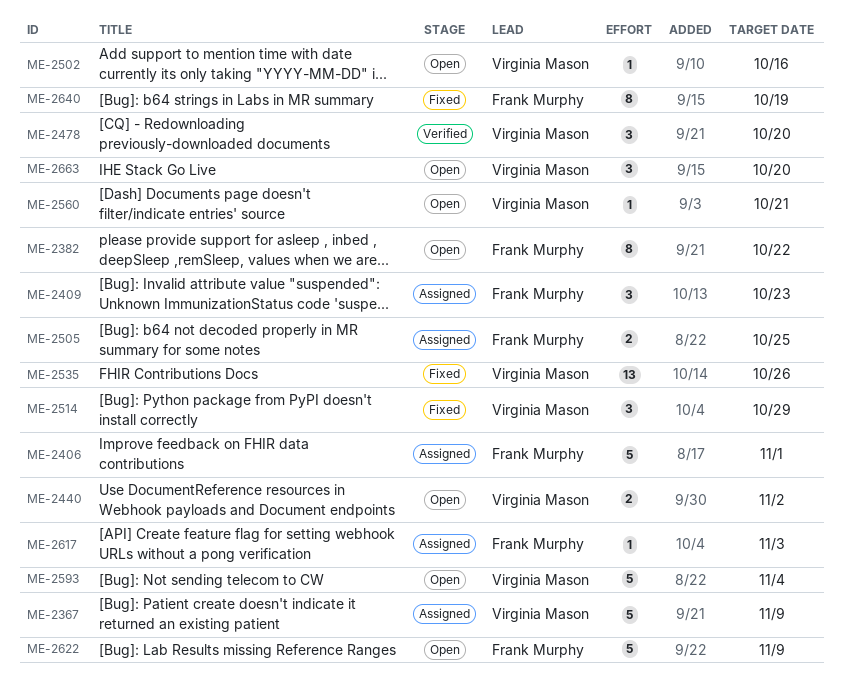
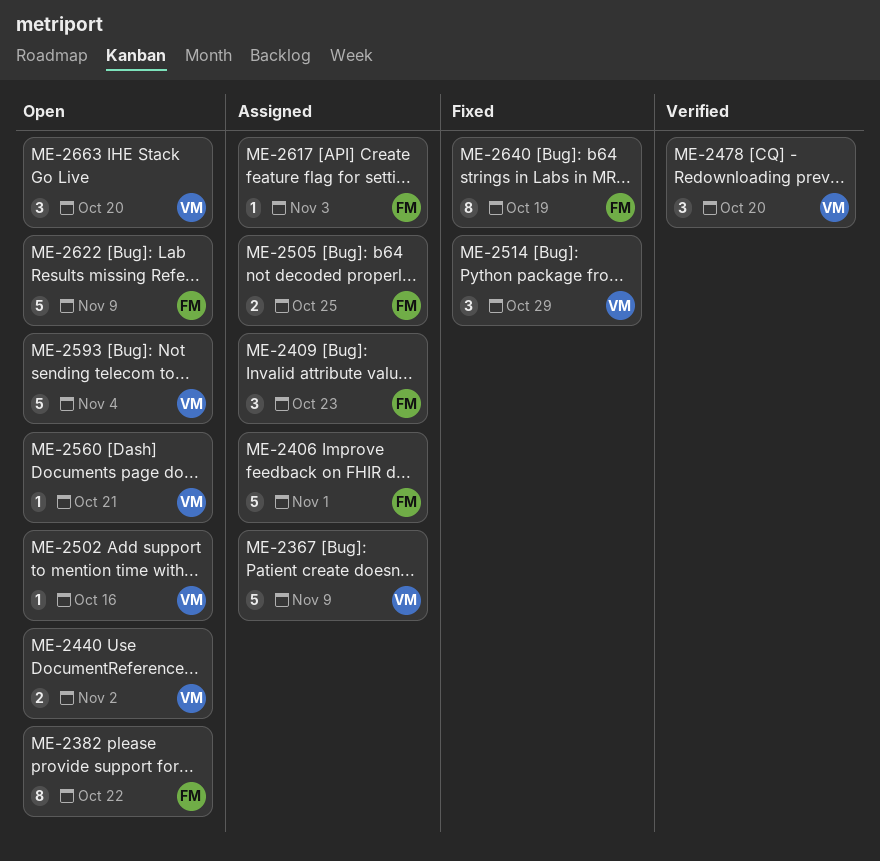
ME-2535: present -> none

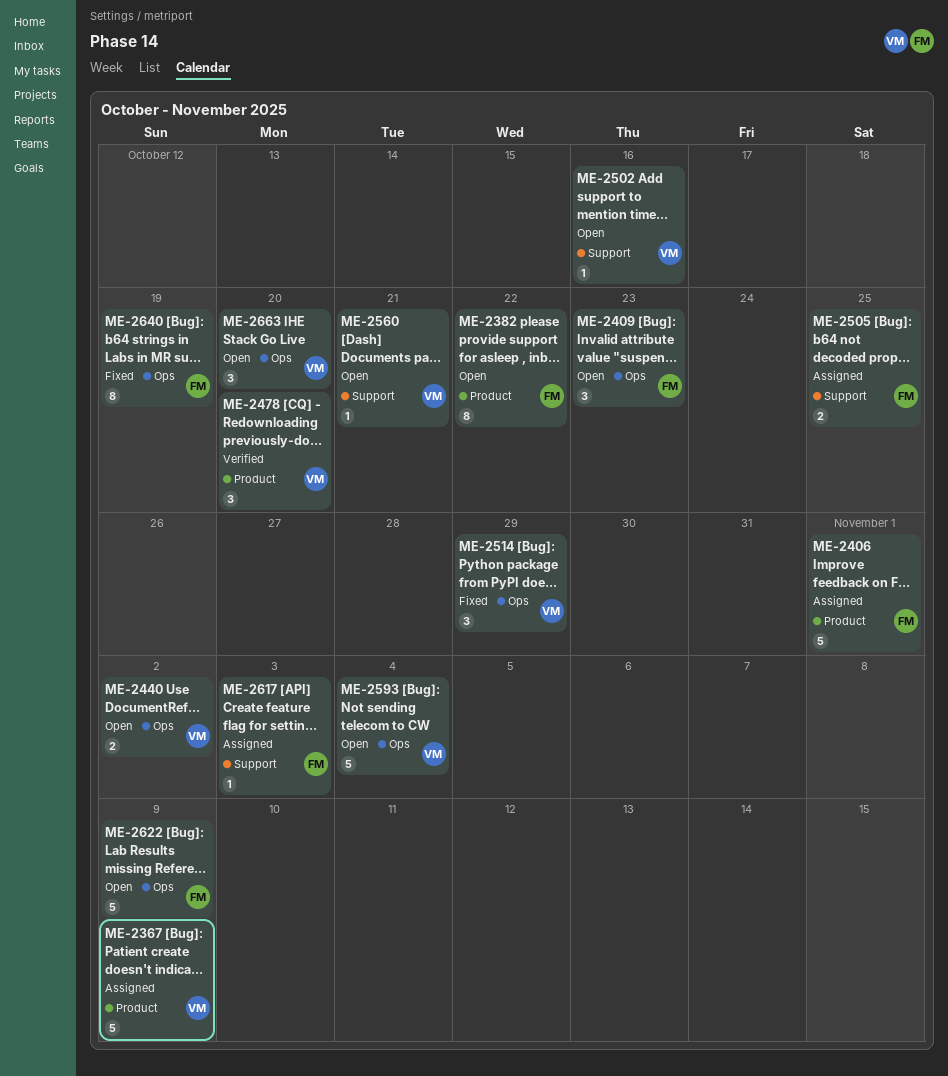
ME-2409, status: Assigned -> Open

